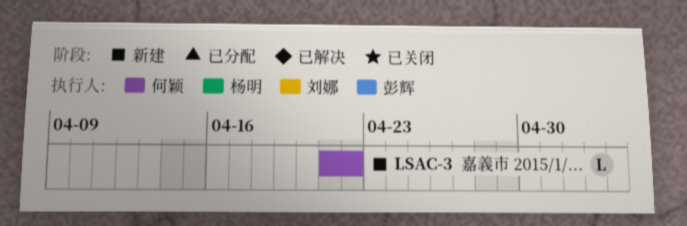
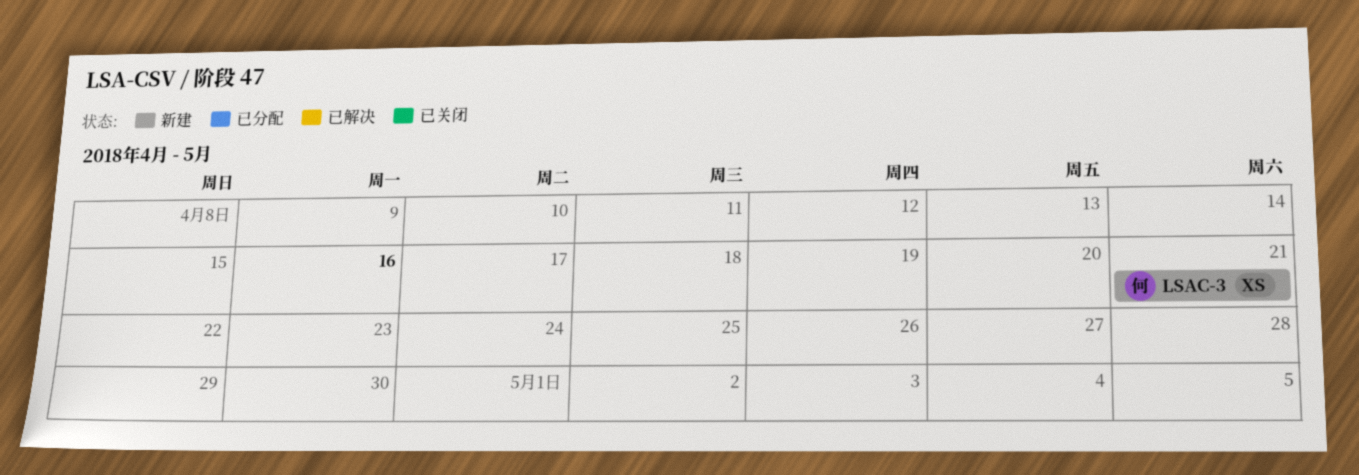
LSAC-3, estimate: L -> XS
LSAC-3, due: Apr 22 -> Apr 21

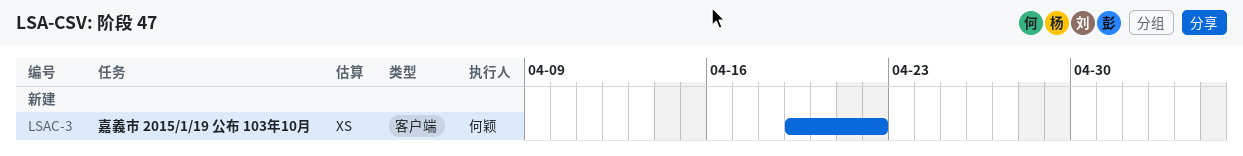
LSAC-3, start: Apr 21 -> Apr 19
LSAC-3, due: Apr 21 -> Apr 22

